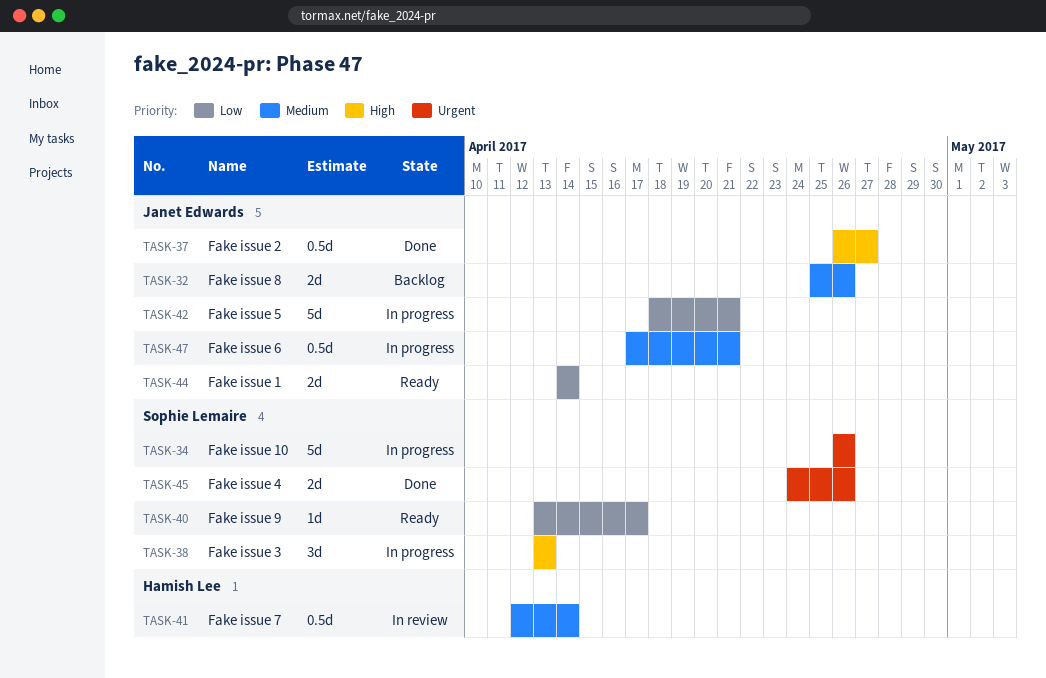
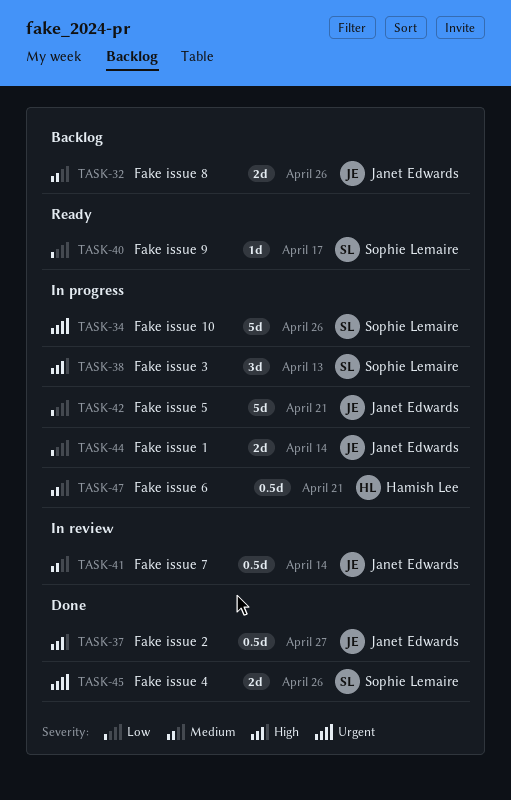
TASK-41, owner: Hamish Lee -> Janet Edwards
TASK-44, status: Ready -> In progress
TASK-47, owner: Janet Edwards -> Hamish Lee

